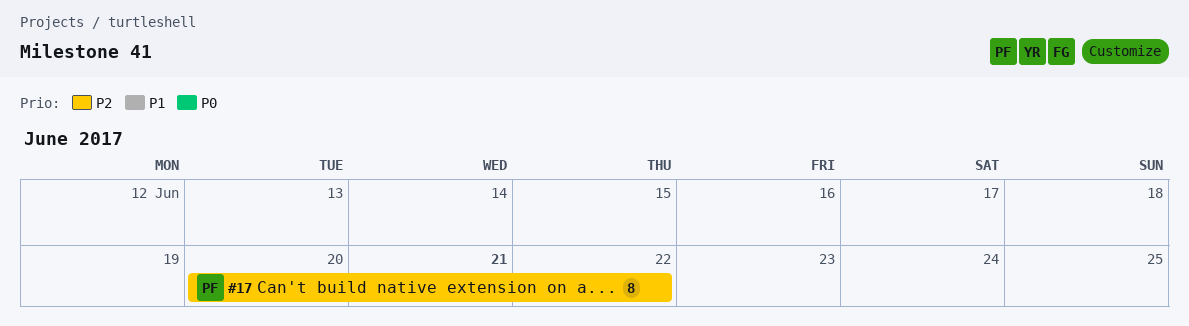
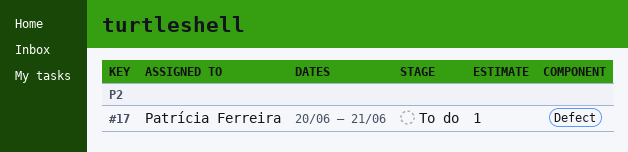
#17, estimate: 8 -> 1
#17, due: Jun 22 -> Jun 21

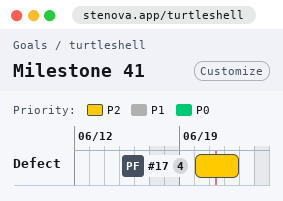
#17, estimate: 1 -> 4
#17, due: Jun 21 -> Jun 22

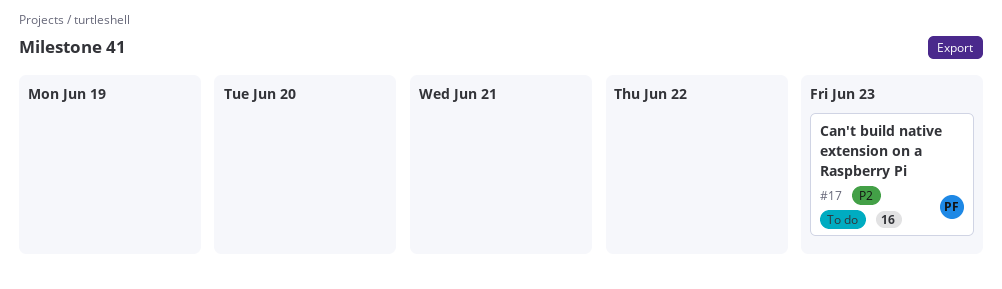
#17, estimate: 4 -> 16
#17, due: Jun 22 -> Jun 23

